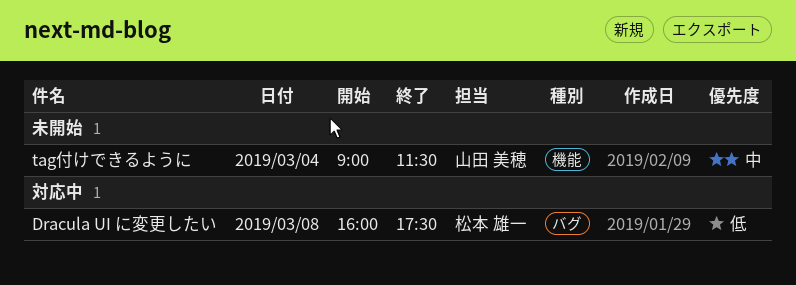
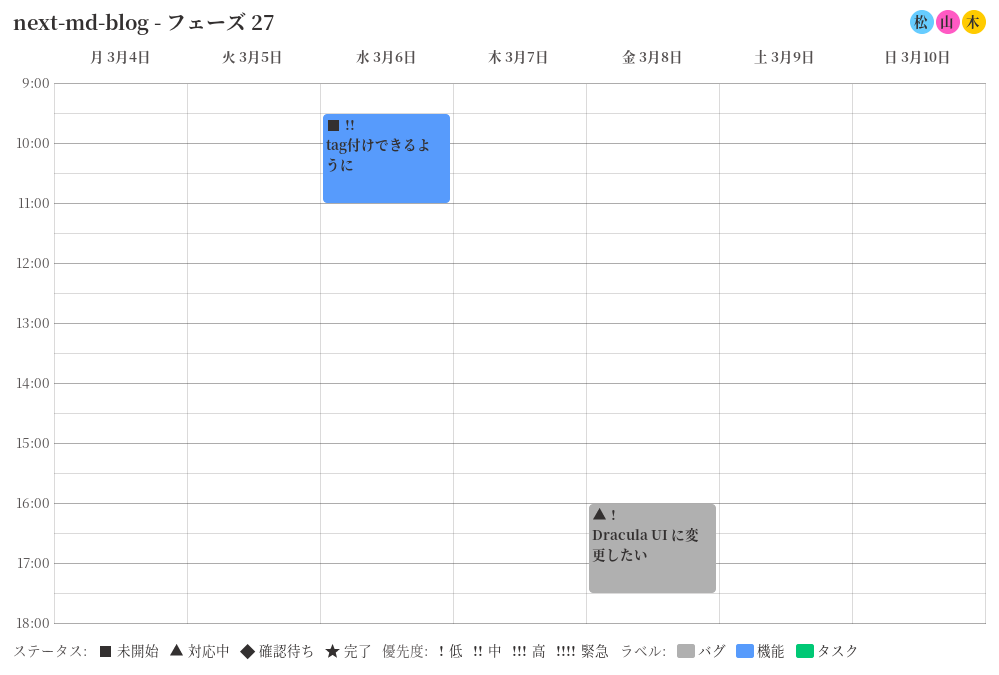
tag付けできるように, day: Mar 4 -> Mar 6
tag付けできるように, begins: 09:00 -> 09:30
tag付けできるように, ends: 11:30 -> 11:00

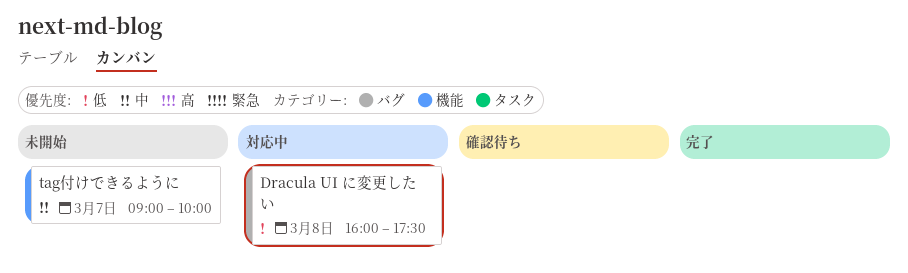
tag付けできるように, day: Mar 6 -> Mar 7
tag付けできるように, begins: 09:30 -> 09:00
tag付けできるように, ends: 11:00 -> 10:00

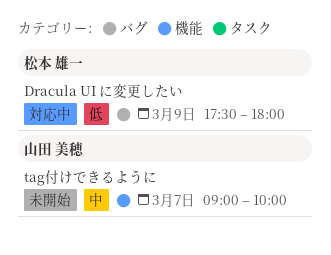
Dracula UI に変更したい, day: Mar 8 -> Mar 9
Dracula UI に変更したい, begins: 16:00 -> 17:30
Dracula UI に変更したい, ends: 17:30 -> 18:00

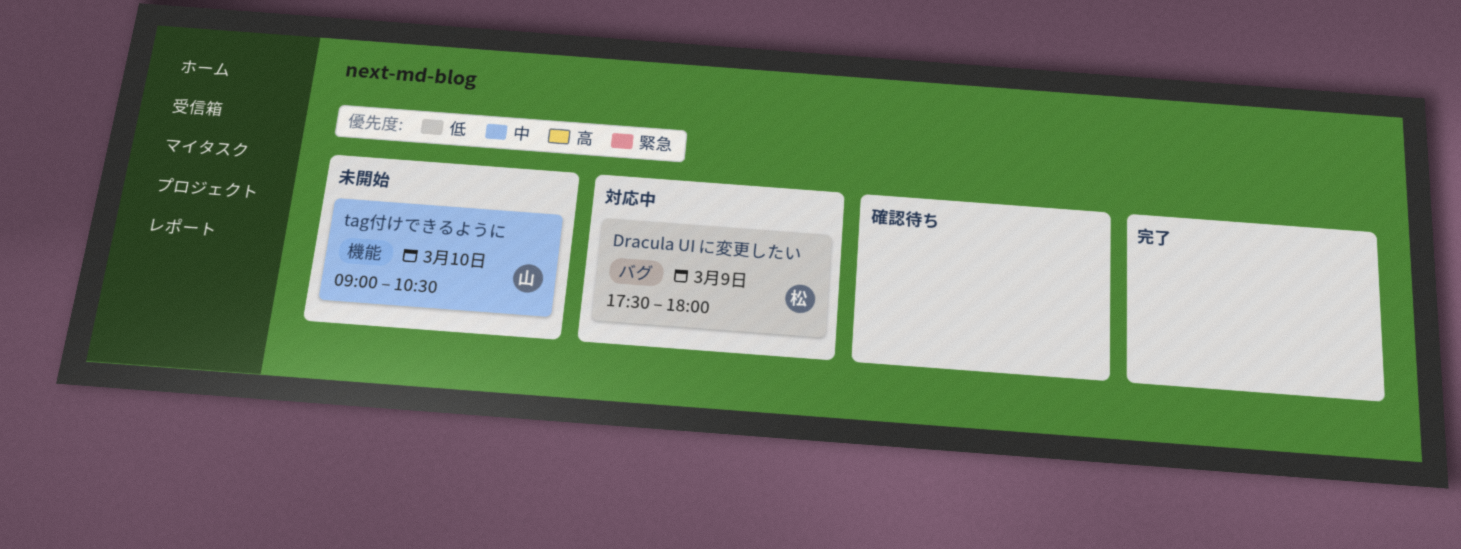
tag付けできるように, day: Mar 7 -> Mar 10
tag付けできるように, ends: 10:00 -> 10:30

